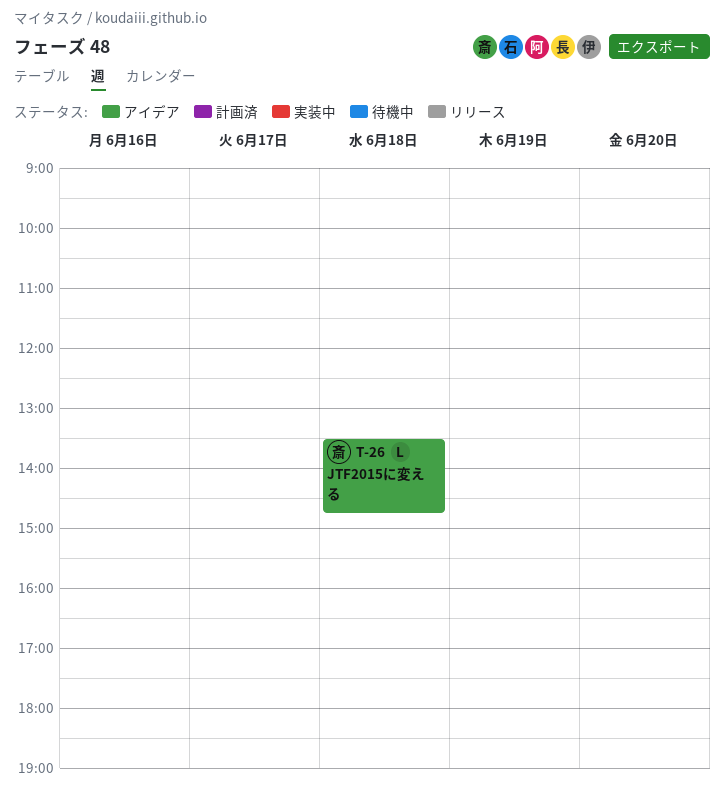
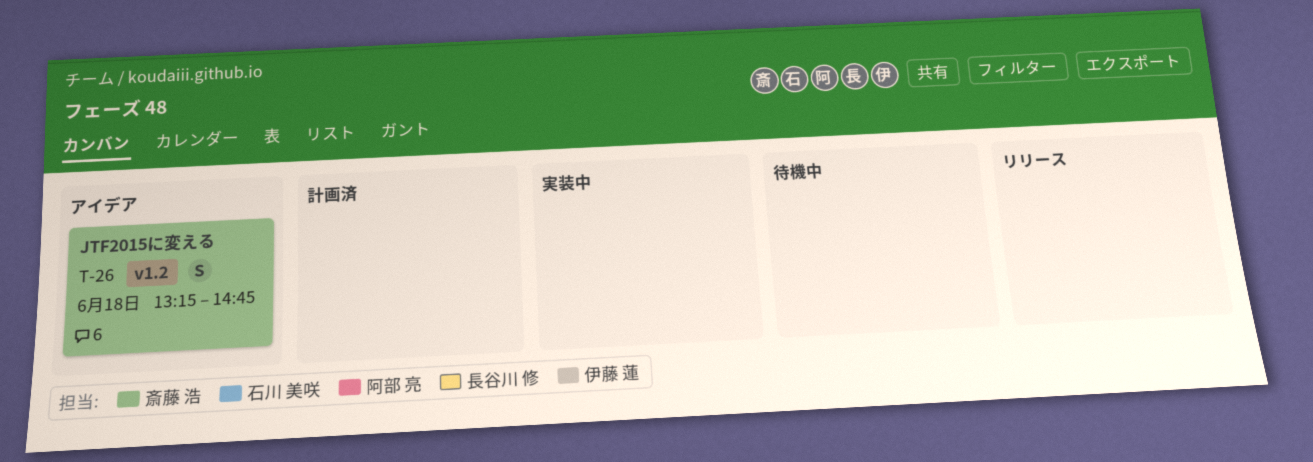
T-26, estimate: L -> S
T-26, begins: 13:30 -> 13:15

